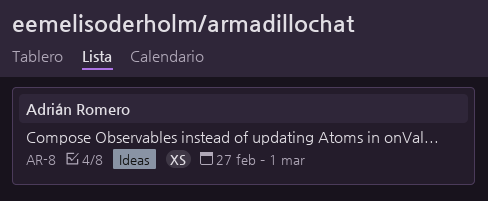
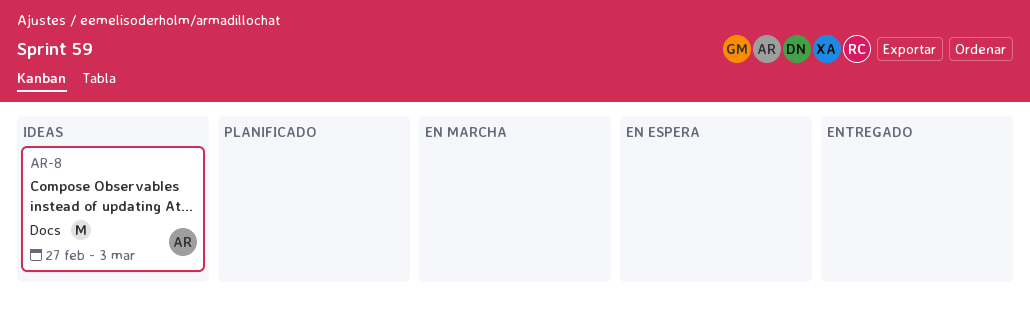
AR-8, estimate: XS -> M
AR-8, due: Mar 1 -> Mar 3

